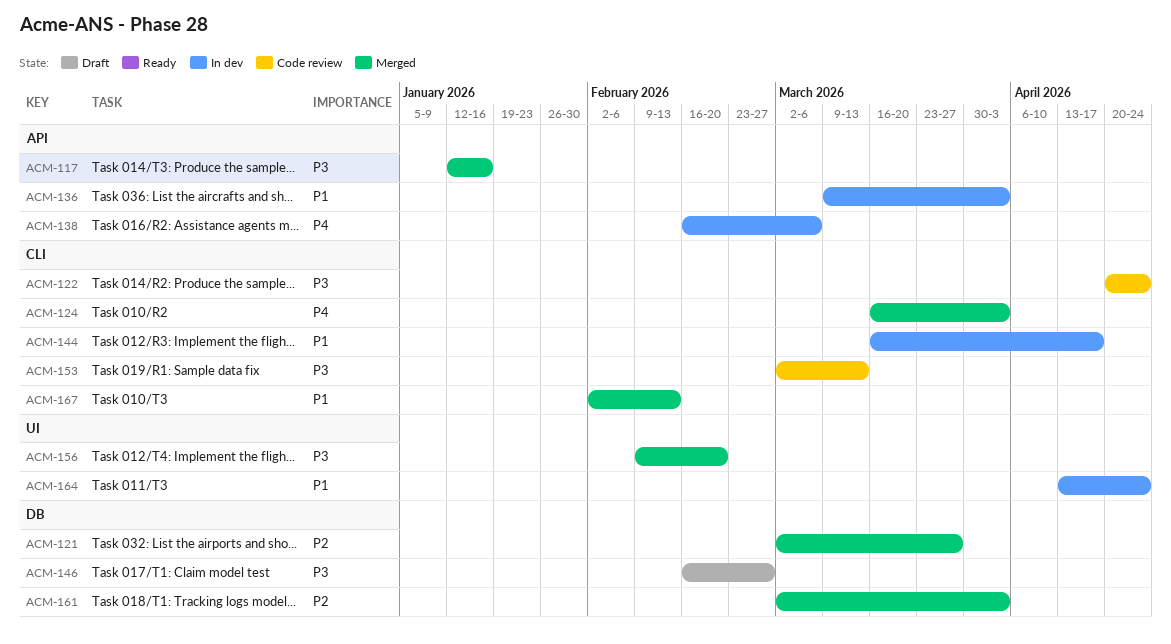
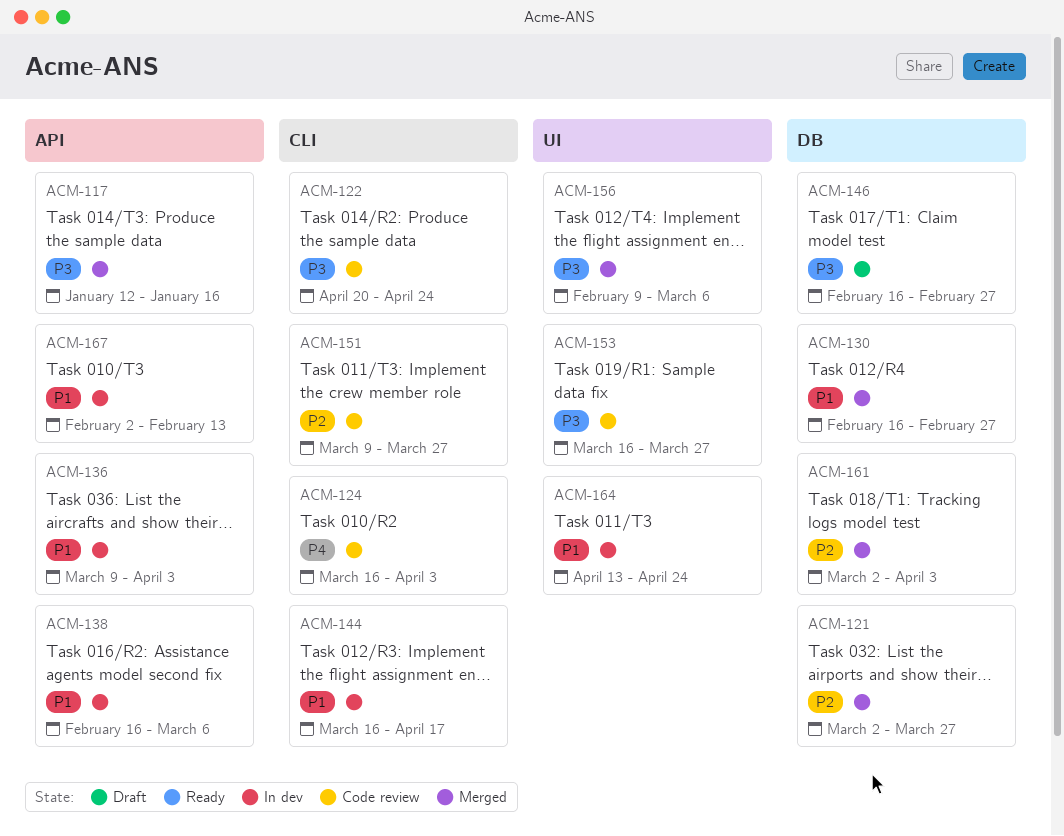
ACM-124, status: Merged -> Code review
ACM-130: none -> present
ACM-138, priority: P4 -> P1
ACM-151: none -> present
ACM-153, label: CLI -> UI
ACM-153, start: Mar 2 -> Mar 16
ACM-153, due: Mar 13 -> Mar 27
ACM-156, due: Feb 20 -> Mar 6
ACM-167, status: Merged -> In dev
ACM-167, label: CLI -> API

